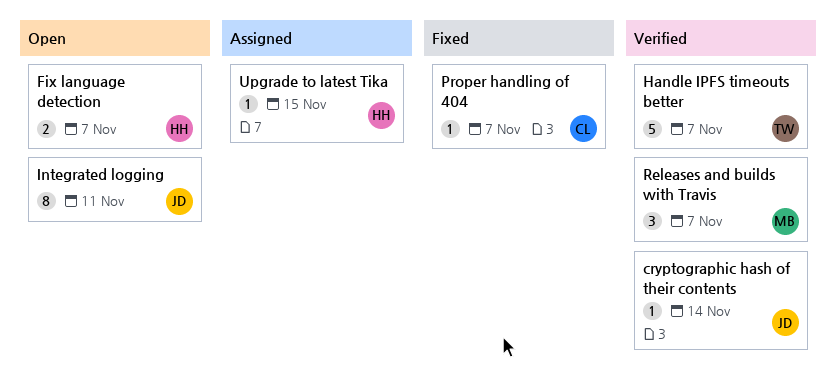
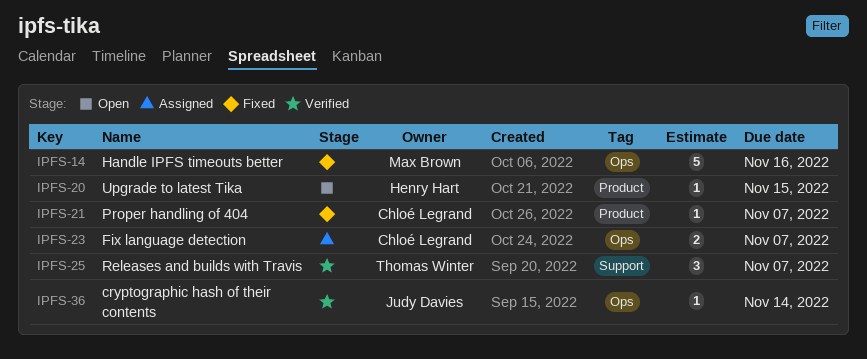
Fix language detection, status: Open -> Assigned
Fix language detection, owner: Henry Hart -> Chloé Legrand
Handle IPFS timeouts better, status: Verified -> Fixed
Handle IPFS timeouts better, owner: Thomas Winter -> Max Brown
Handle IPFS timeouts better, due: Nov 7 -> Nov 16
Integrated logging: present -> none
Releases and builds with Travis, owner: Max Brown -> Thomas Winter
Upgrade to latest Tika, status: Assigned -> Open

